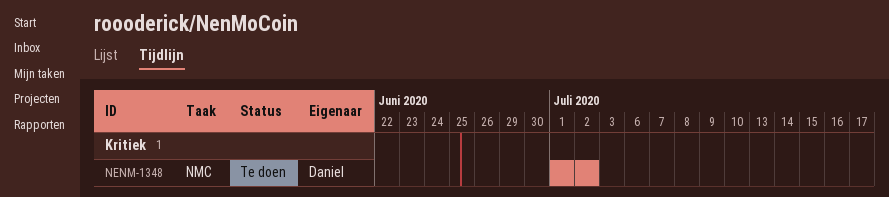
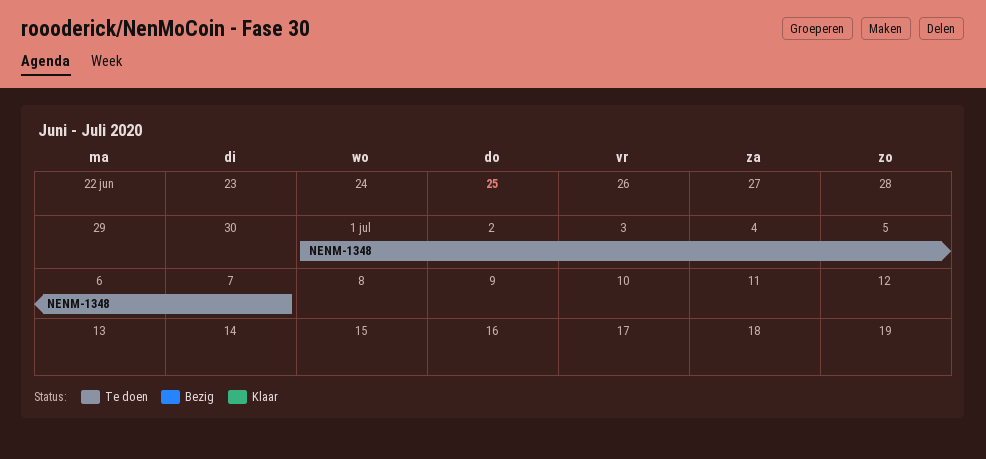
NENM-1348, due: Jul 2 -> Jul 7

